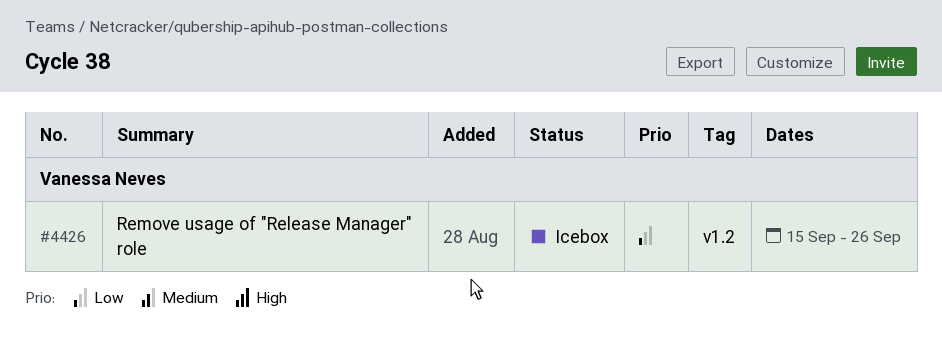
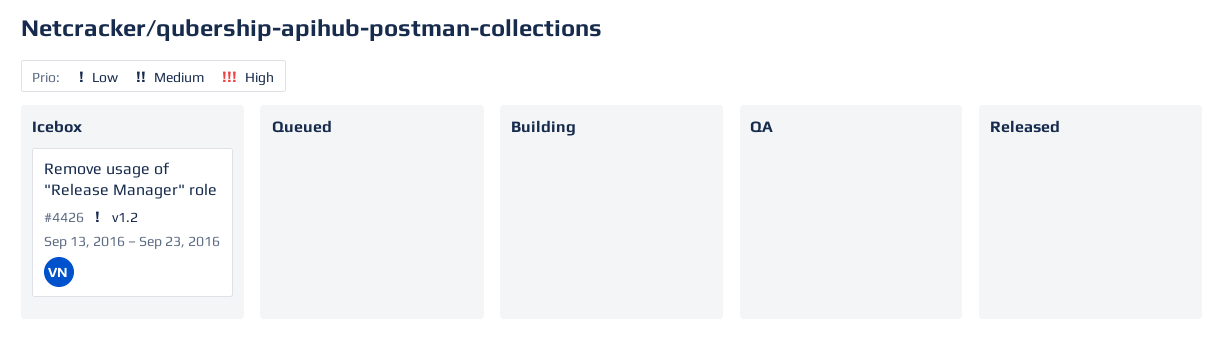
#4426, start: Sep 15 -> Sep 13
#4426, due: Sep 26 -> Sep 23

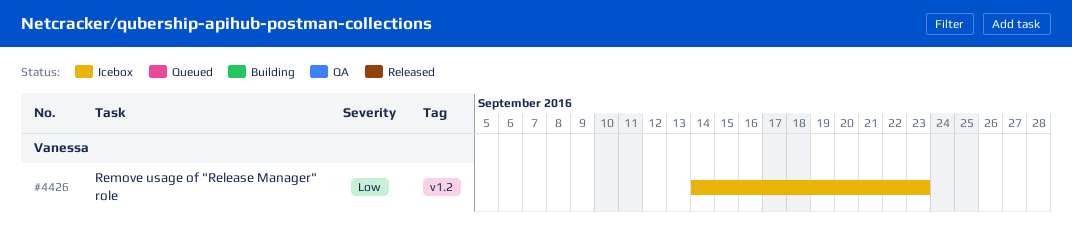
#4426, start: Sep 13 -> Sep 14

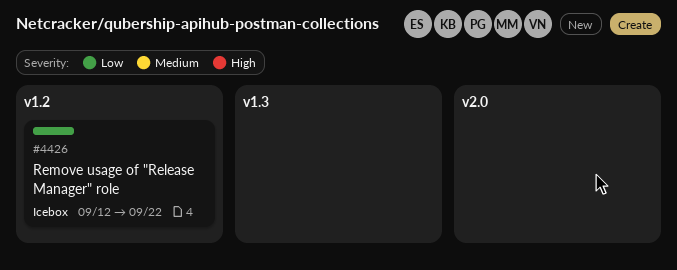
#4426, start: Sep 14 -> Sep 12
#4426, due: Sep 23 -> Sep 22

